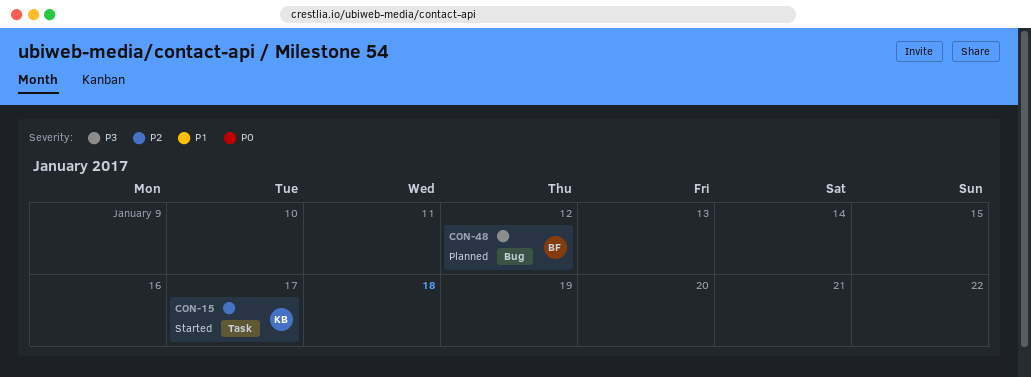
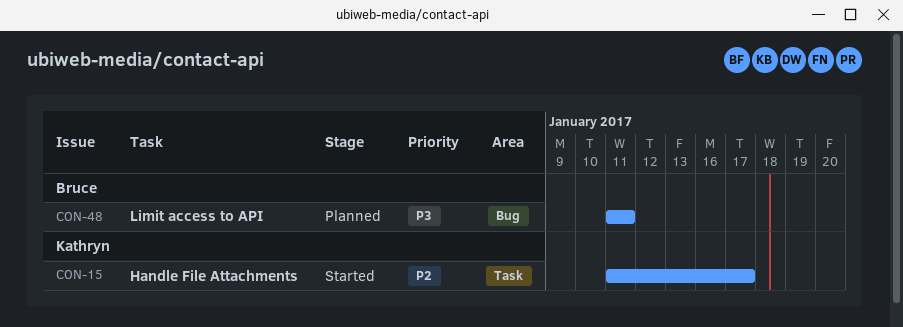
CON-48, due: Jan 12 -> Jan 11

